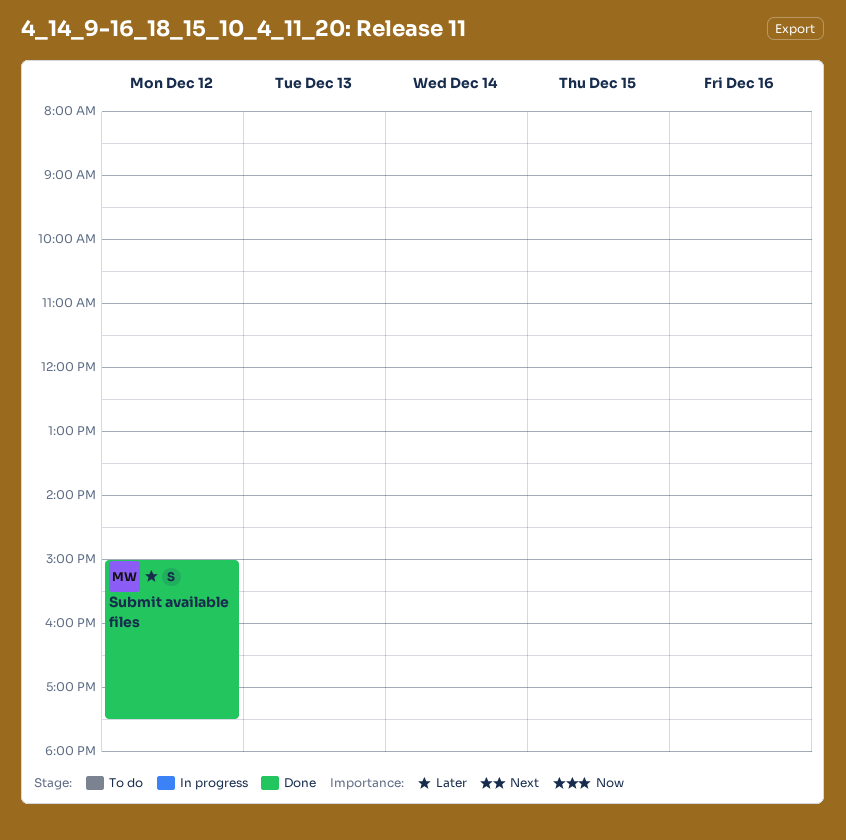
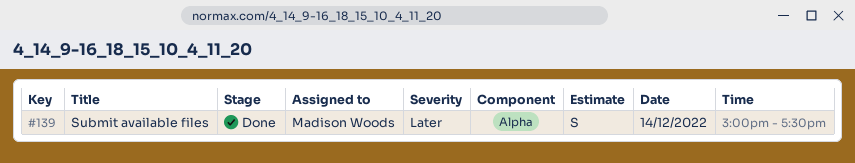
Submit available files, day: Dec 12 -> Dec 14

